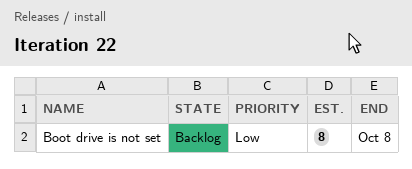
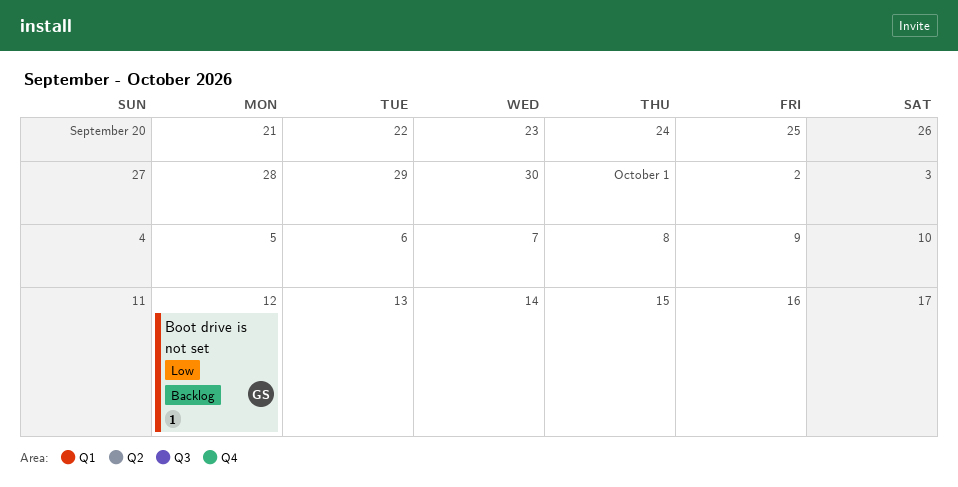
Boot drive is not set, estimate: 8 -> 1
Boot drive is not set, due: Oct 8 -> Oct 12

